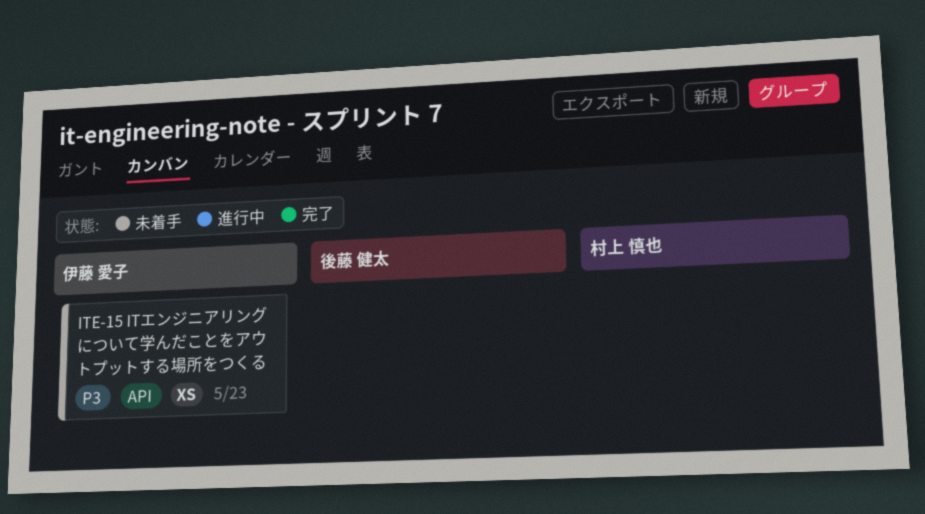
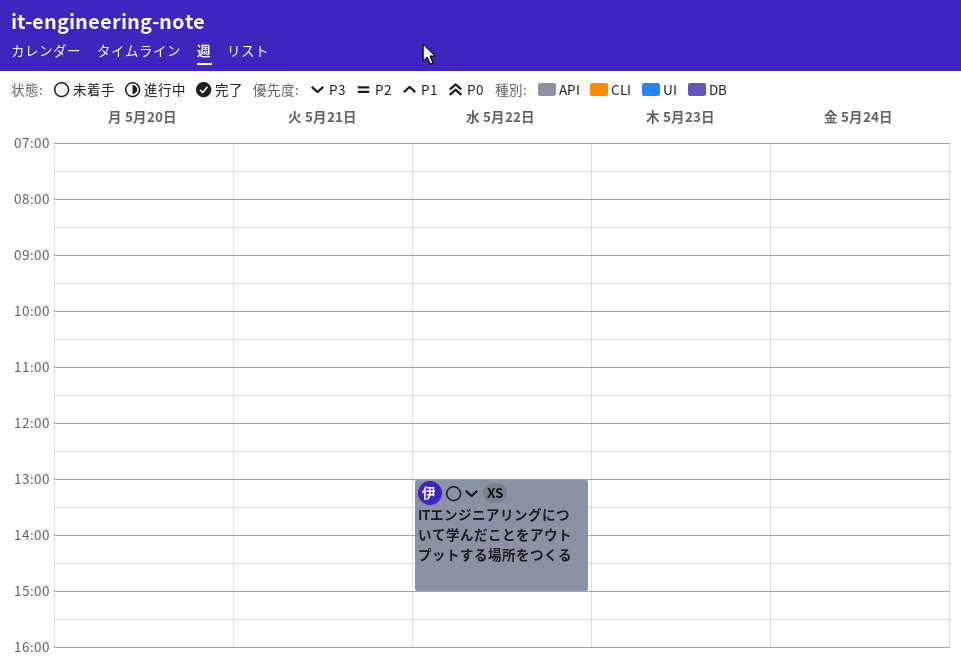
ITエンジニアリングについて学んだことをアウトプットする場所をつくる, day: May 23 -> May 22

